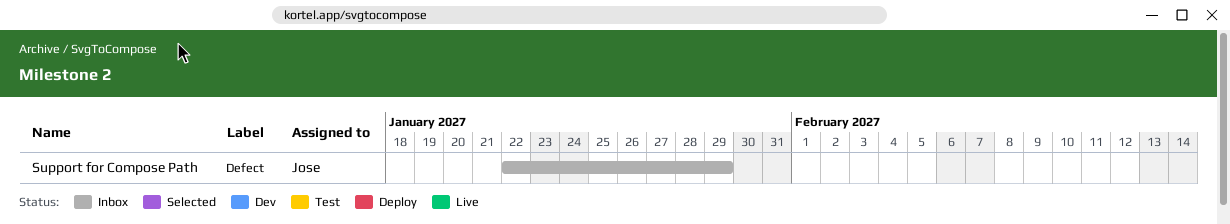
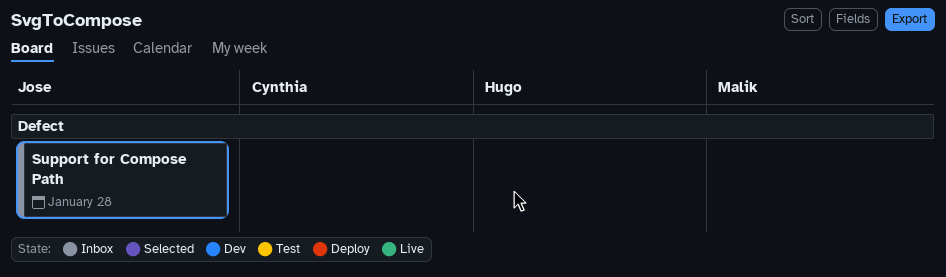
Support for Compose Path, due: Jan 29 -> Jan 28

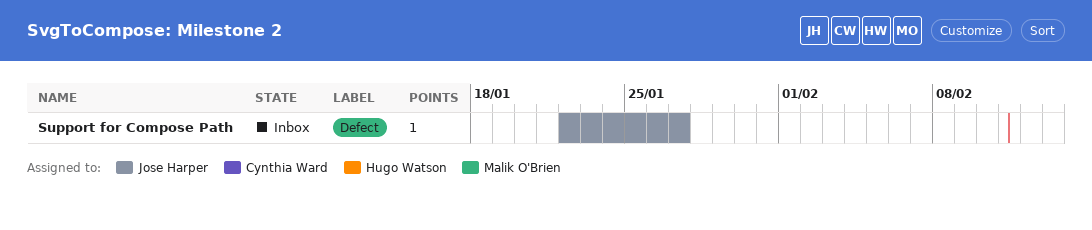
Support for Compose Path, due: Jan 28 -> Jan 27

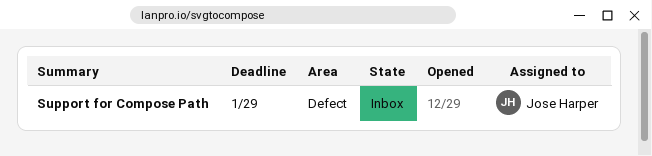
Support for Compose Path, due: Jan 27 -> Jan 29

